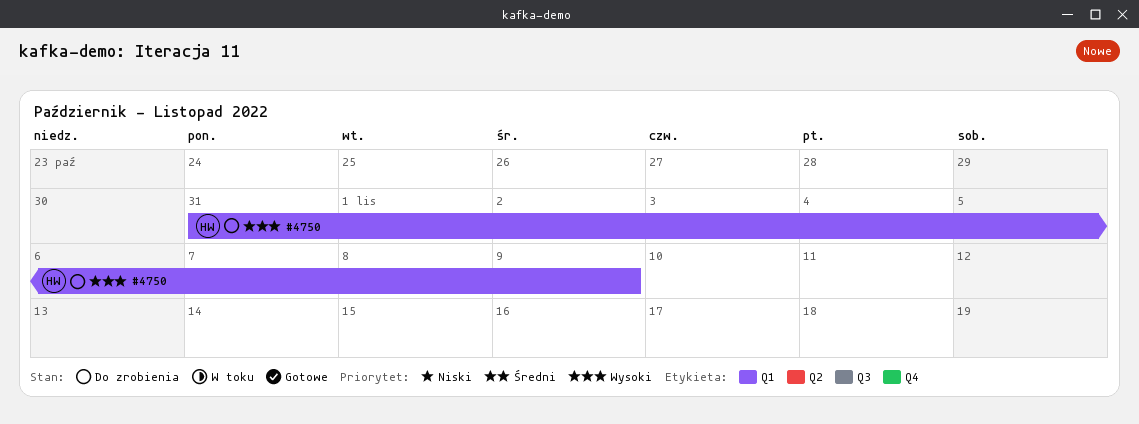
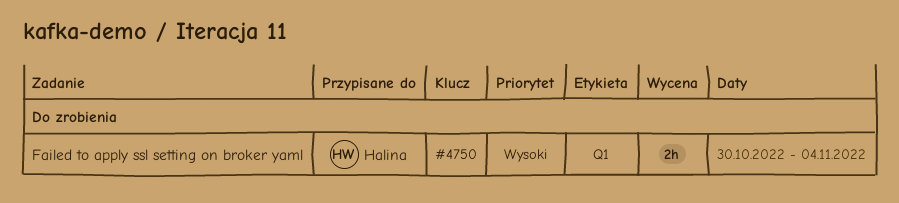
#4750, start: Oct 31 -> Oct 30
#4750, due: Nov 9 -> Nov 4

